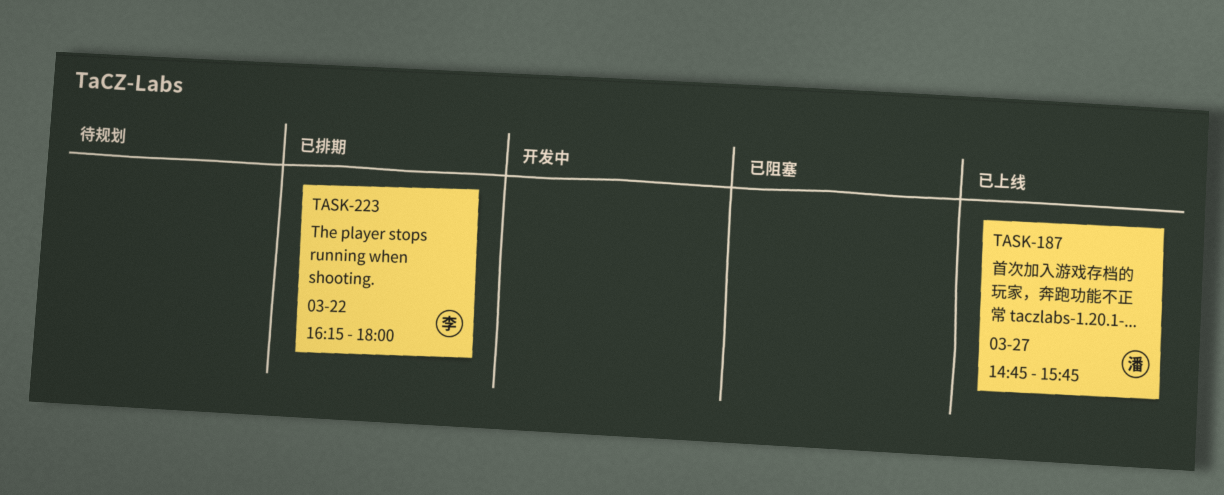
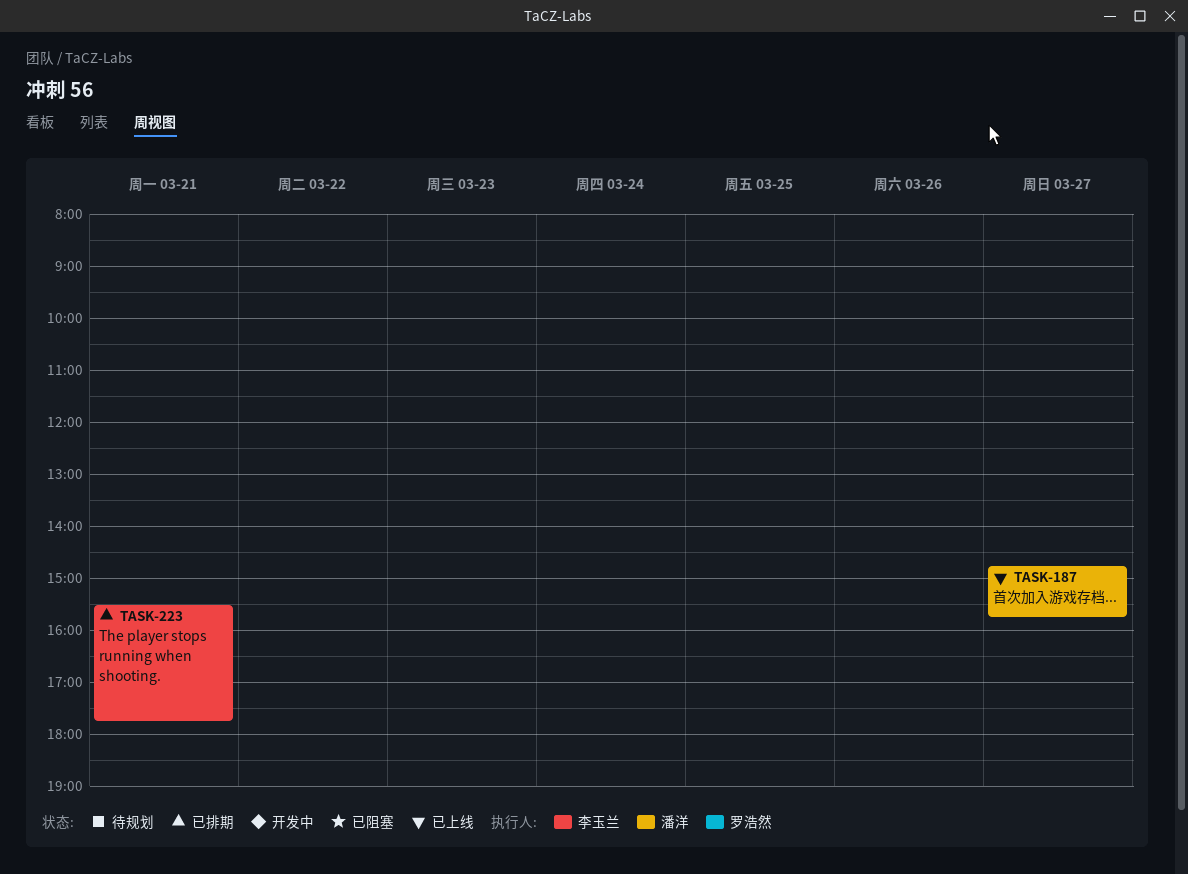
TASK-223, day: Mar 22 -> Mar 21
TASK-223, begins: 16:15 -> 15:30
TASK-223, ends: 18:00 -> 17:45

